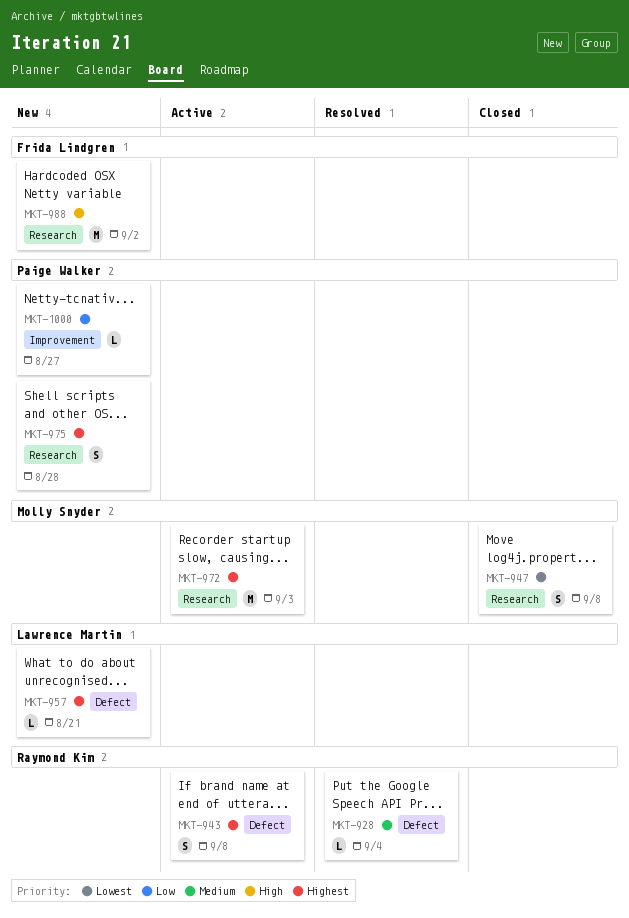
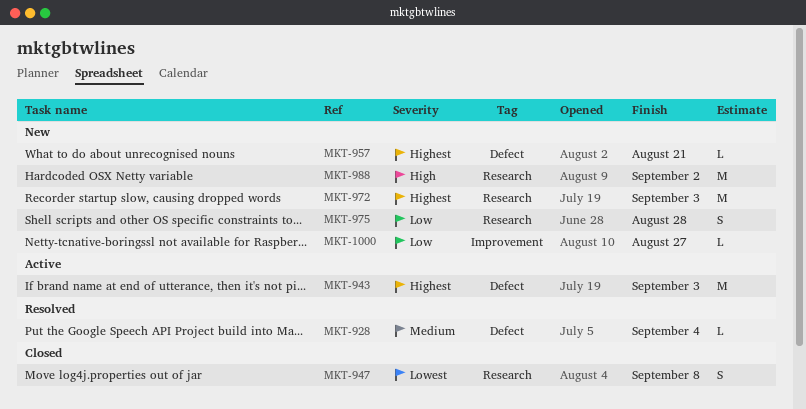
MKT-943, estimate: S -> M
MKT-943, due: Sep 8 -> Sep 3
MKT-972, status: Active -> New
MKT-975, priority: Highest -> Low

